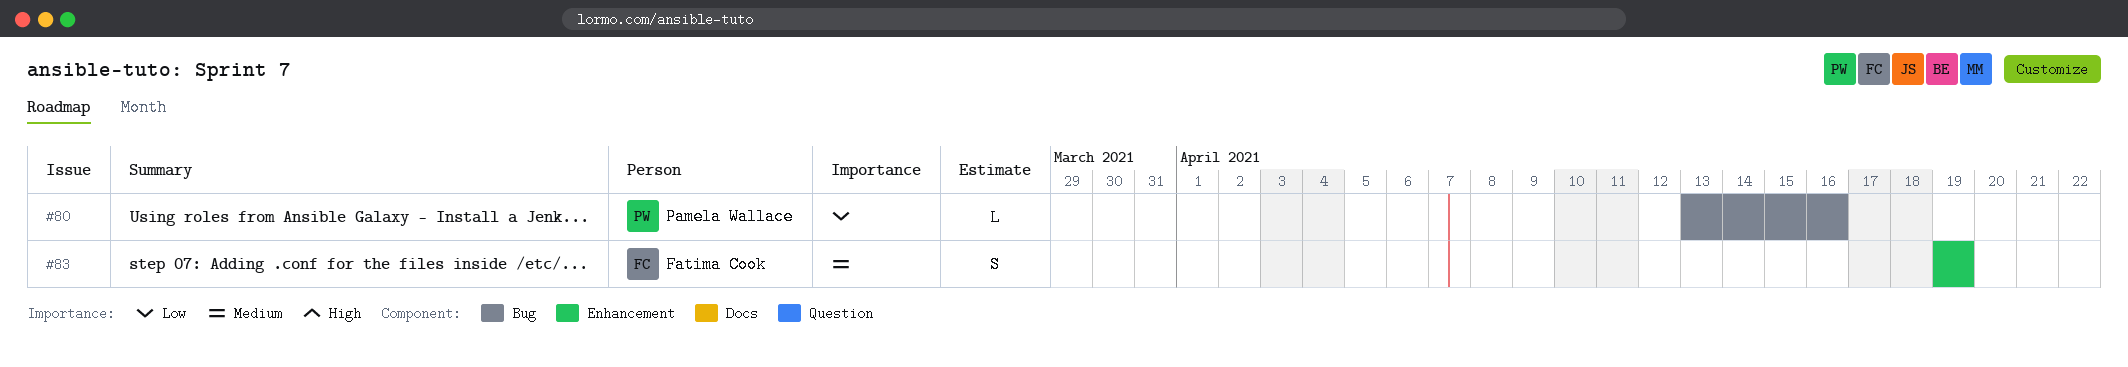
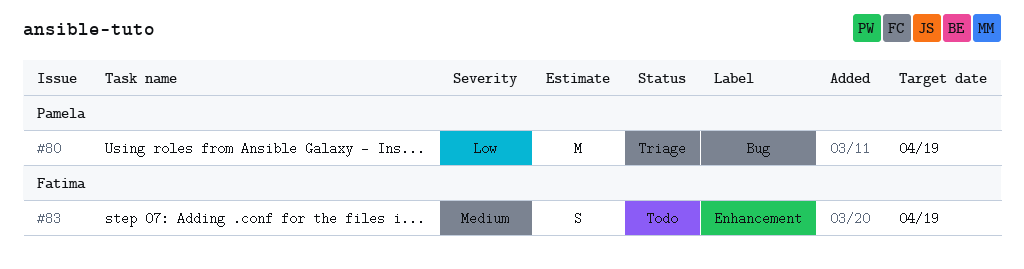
#80, estimate: L -> M
#80, due: Apr 16 -> Apr 19

